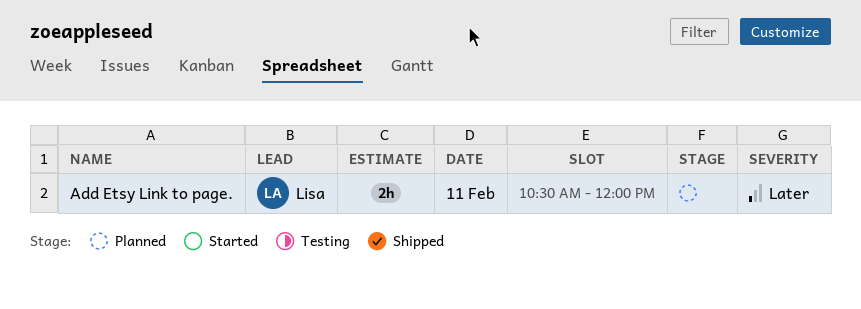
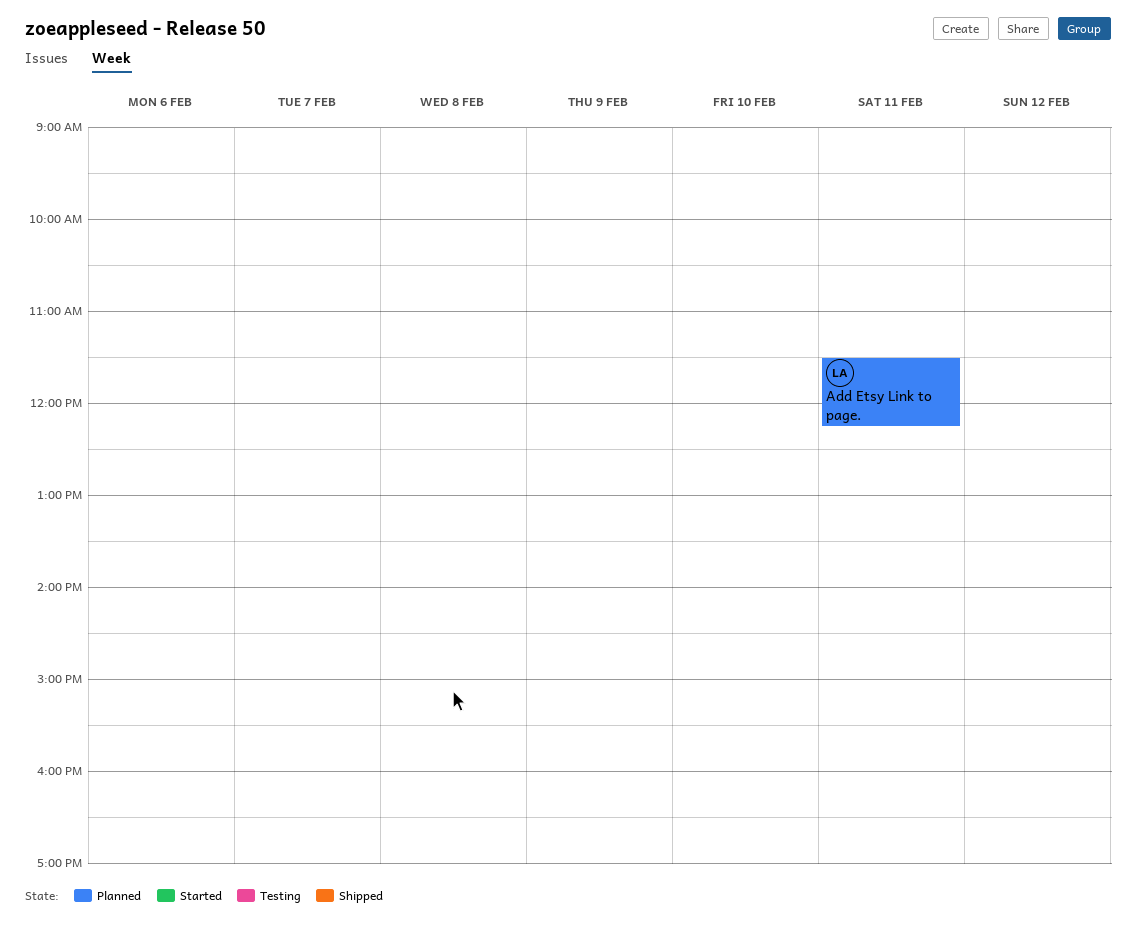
Add Etsy Link to page., begins: 10:30 -> 11:30
Add Etsy Link to page., ends: 12:00 -> 12:15

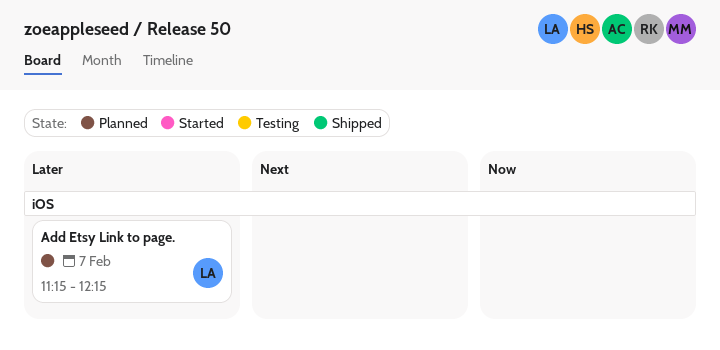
Add Etsy Link to page., day: Feb 11 -> Feb 7
Add Etsy Link to page., begins: 11:30 -> 11:15

